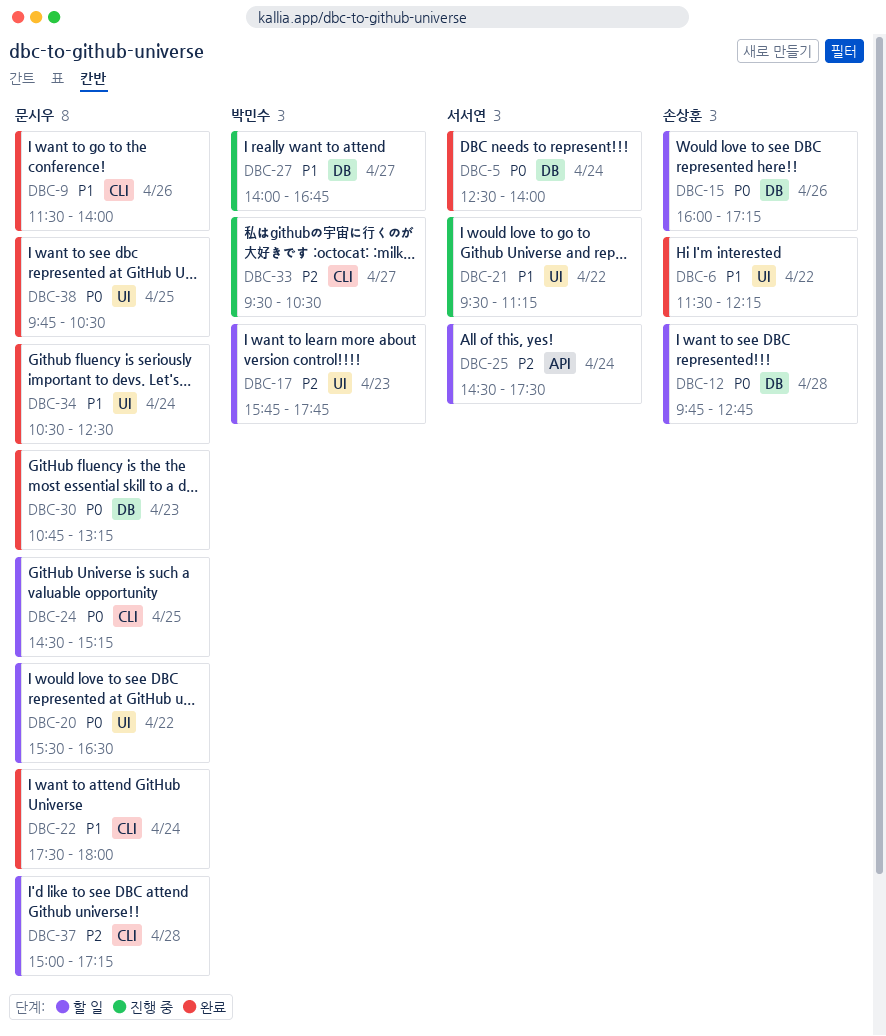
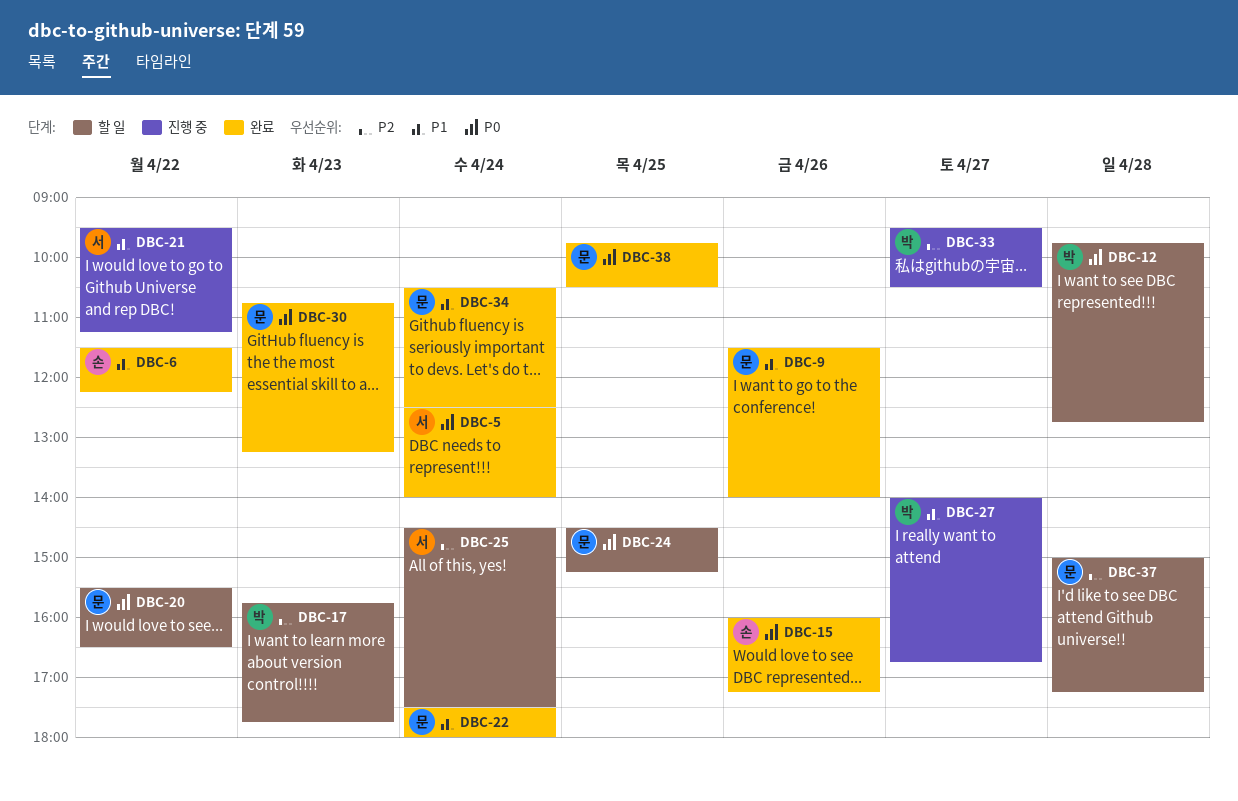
DBC-12, owner: 손상훈 -> 박민수
DBC-15, status: 할 일 -> 완료

